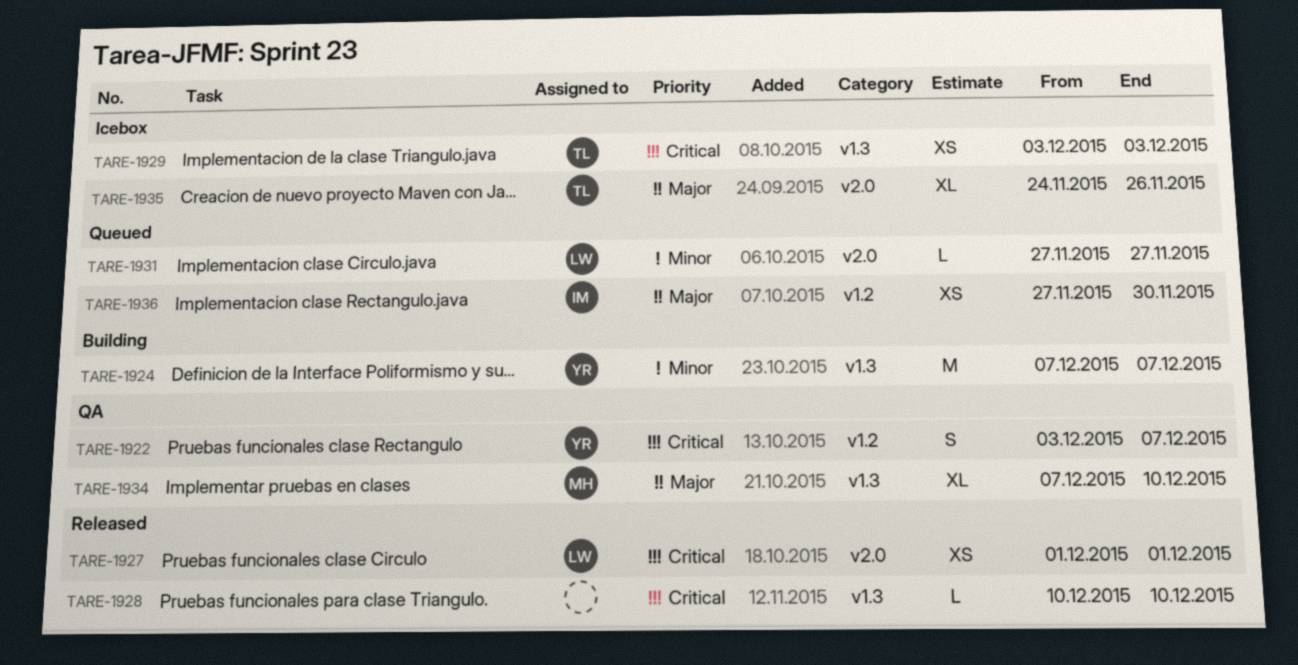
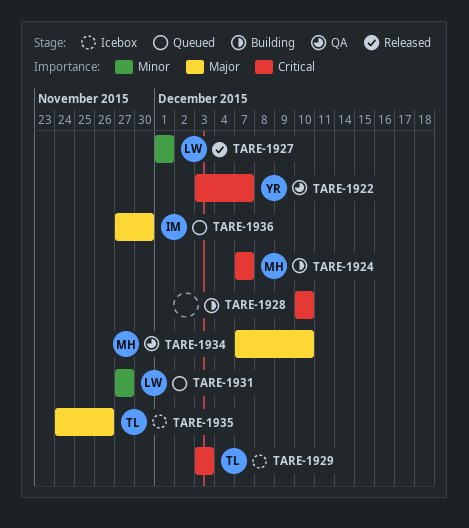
TARE-1924, owner: YR -> MH
TARE-1924, priority: Minor -> Critical
TARE-1927, priority: Critical -> Minor
TARE-1928, status: Released -> Building

